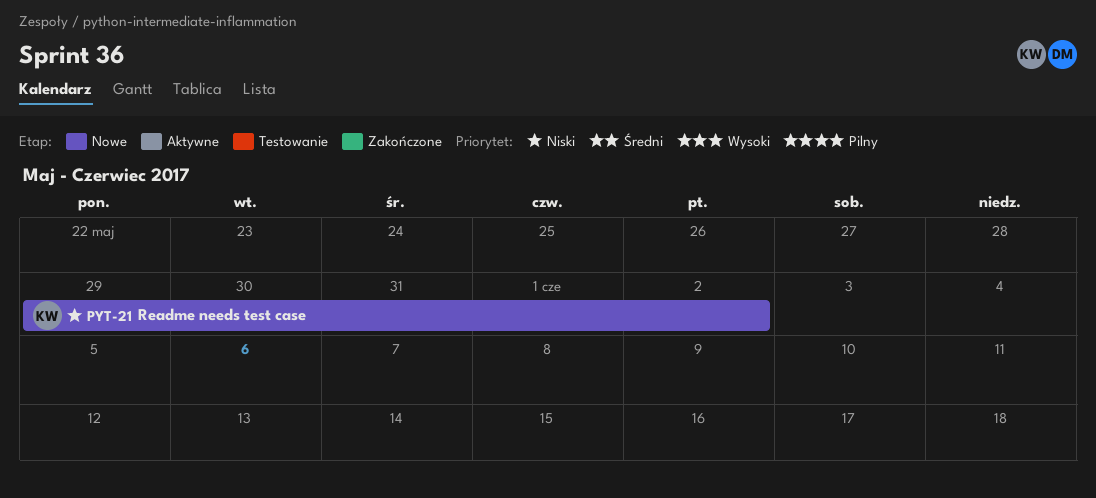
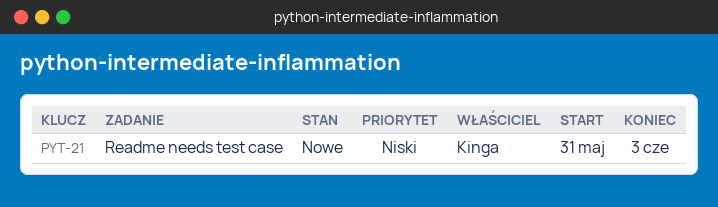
PYT-21, start: May 29 -> May 31
PYT-21, due: Jun 2 -> Jun 3

